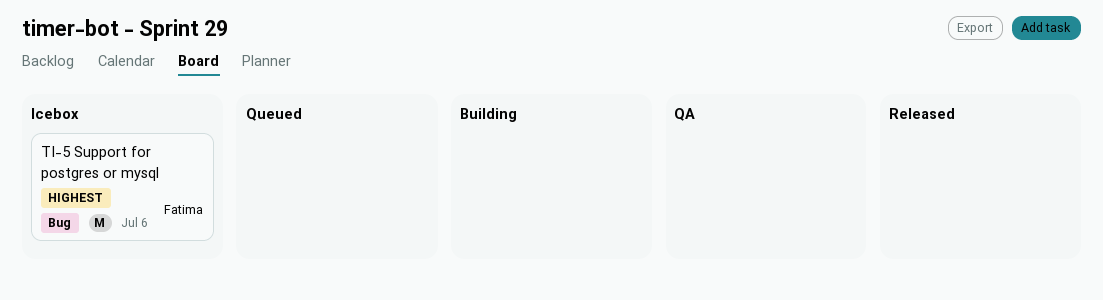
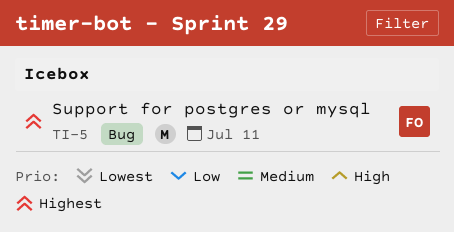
TI-5, due: Jul 6 -> Jul 11

